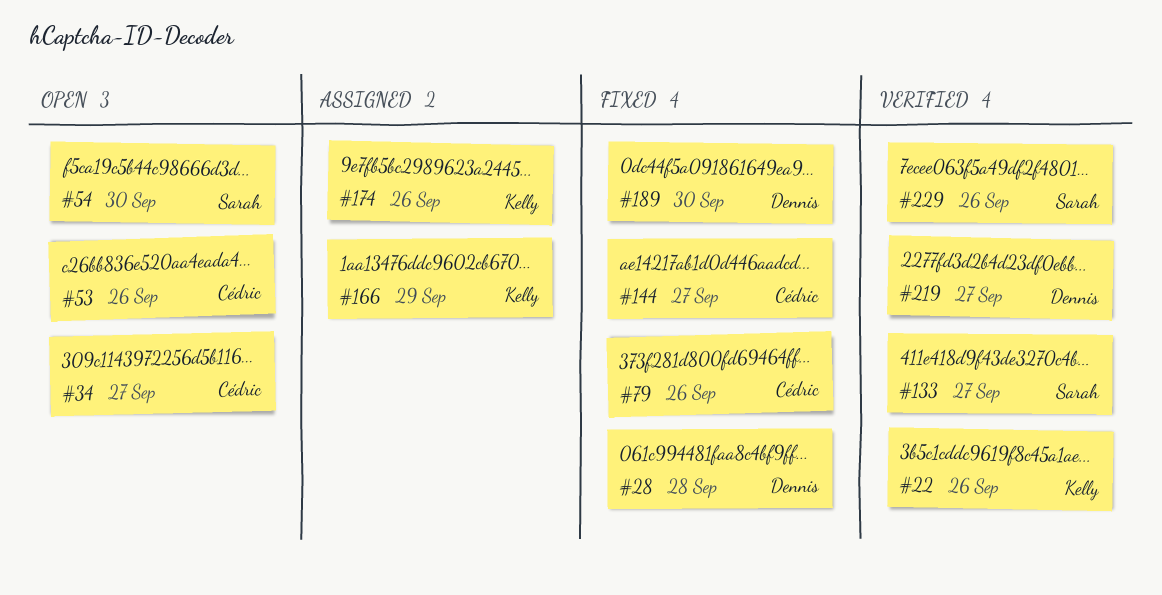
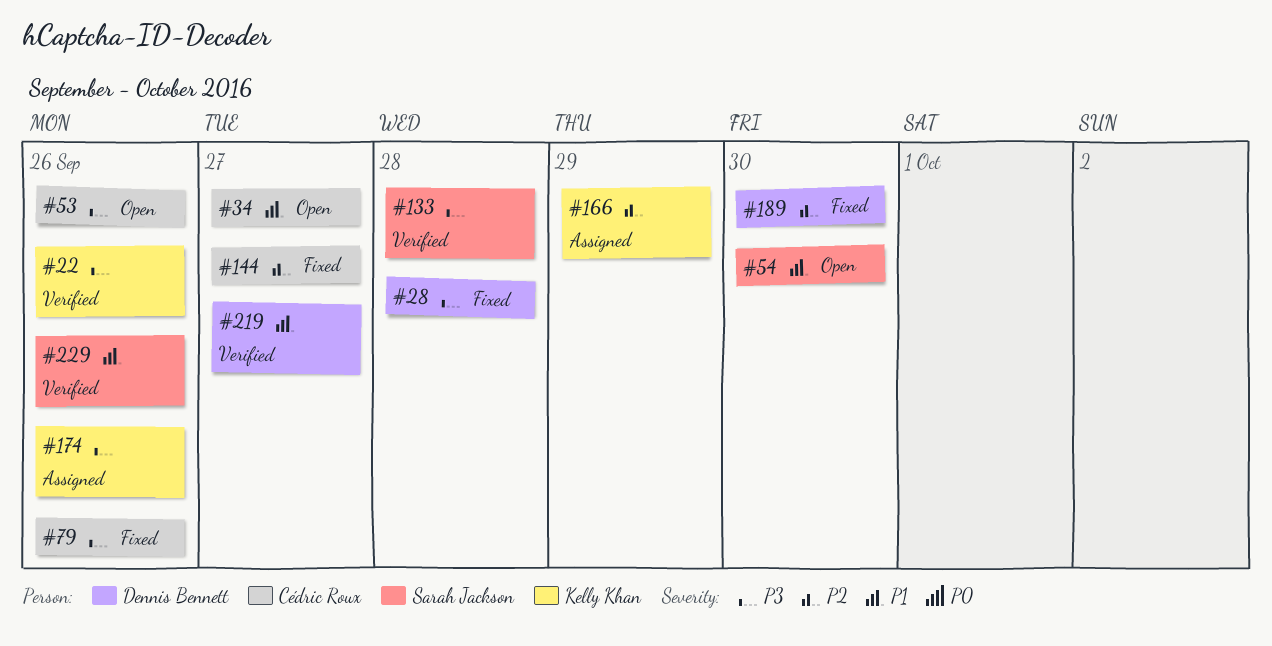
#133, due: Sep 27 -> Sep 28

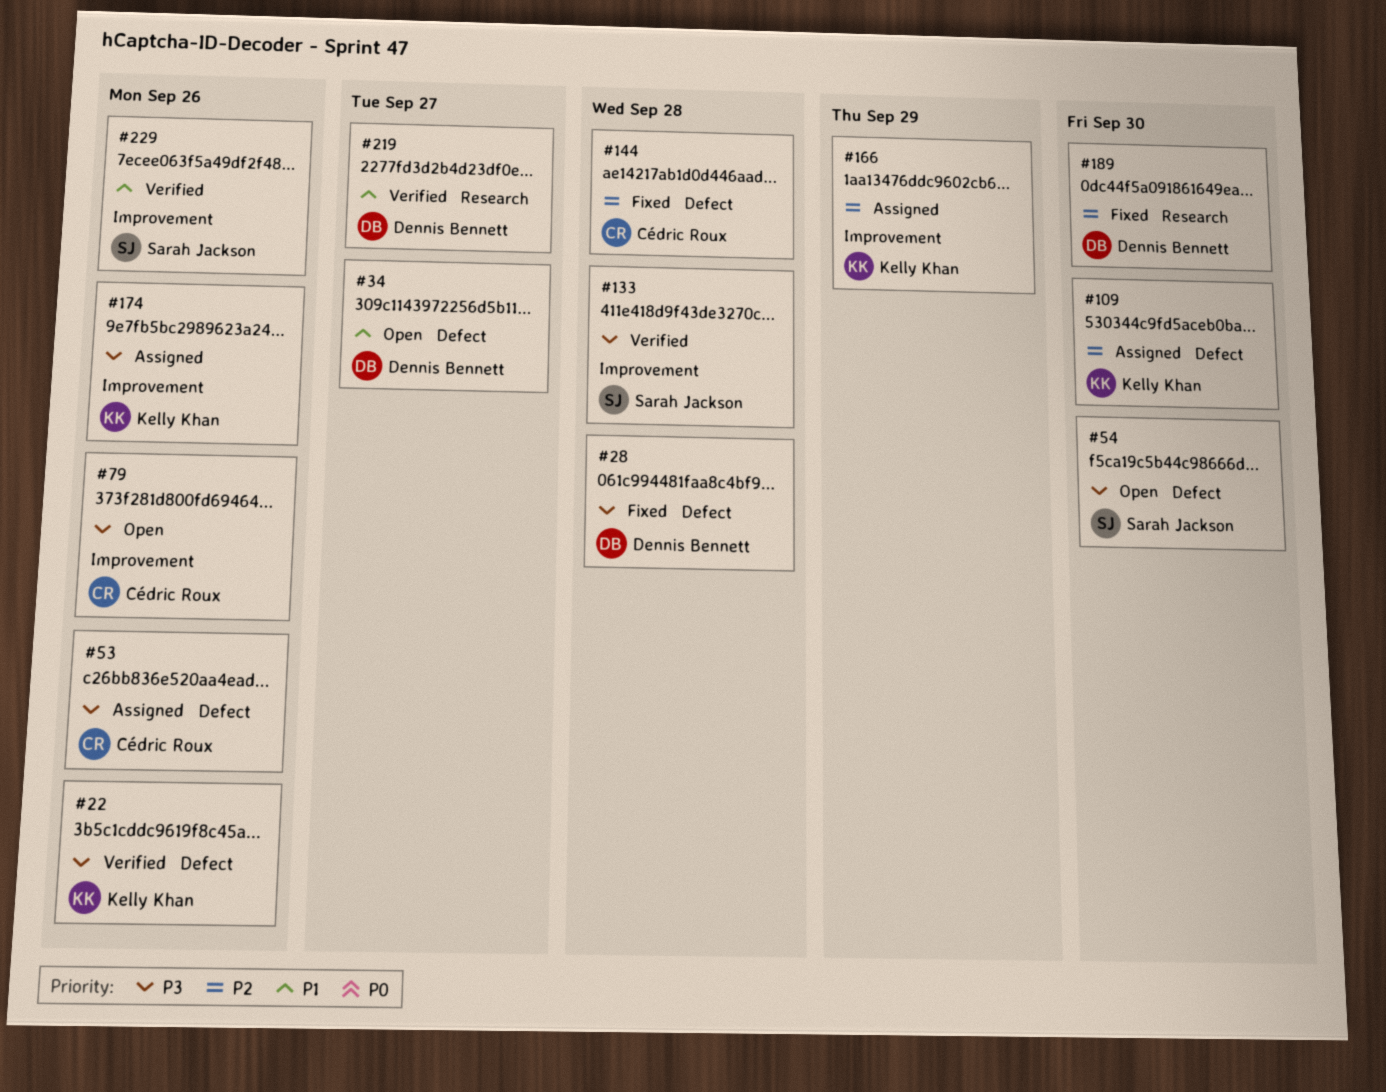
#34, owner: Cédric Roux -> Dennis Bennett
#53, status: Open -> Assigned
#54, priority: P1 -> P3
#79, status: Fixed -> Open
#109: none -> present
#144, due: Sep 27 -> Sep 28

